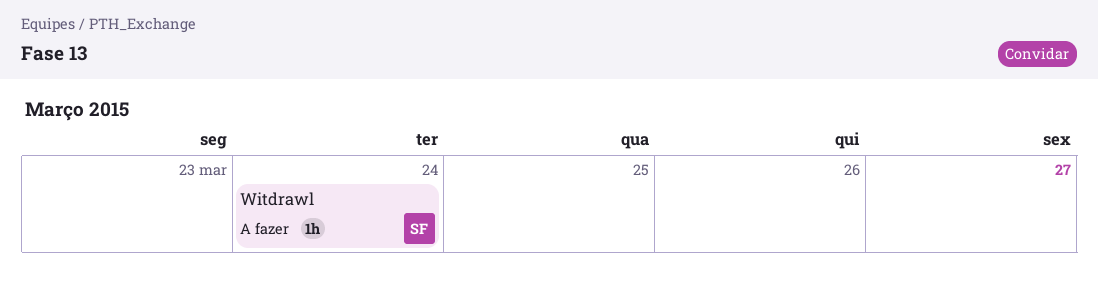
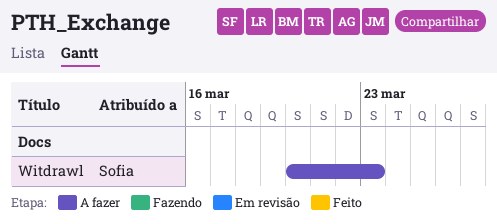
Witdrawl, due: Mar 24 -> Mar 23

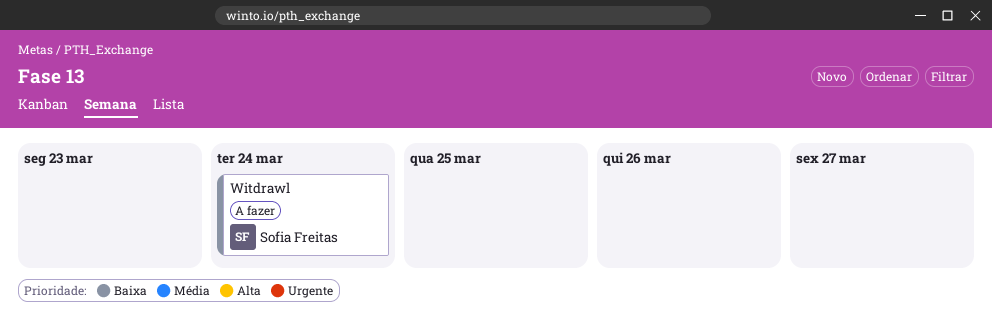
Witdrawl, due: Mar 23 -> Mar 24

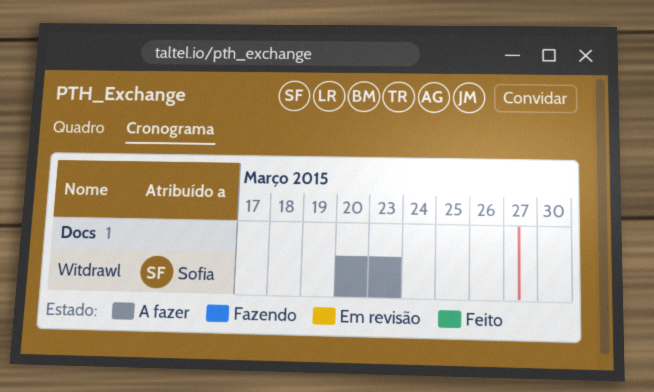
Witdrawl, due: Mar 24 -> Mar 23

